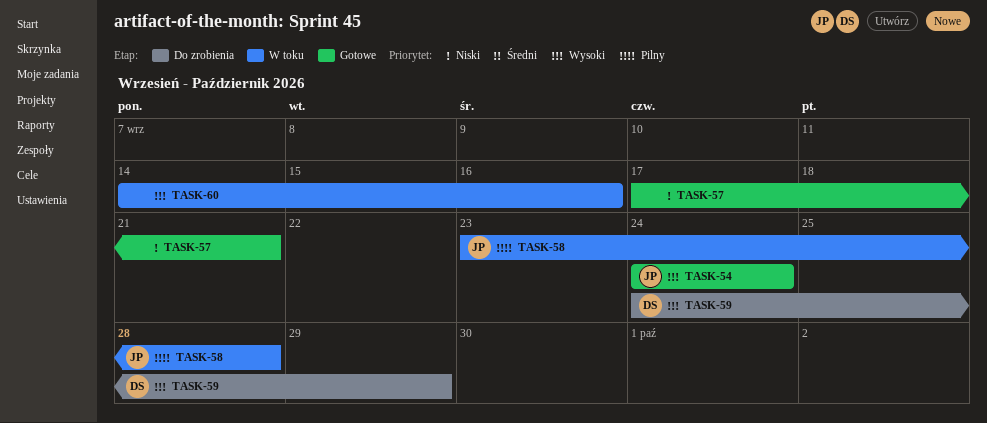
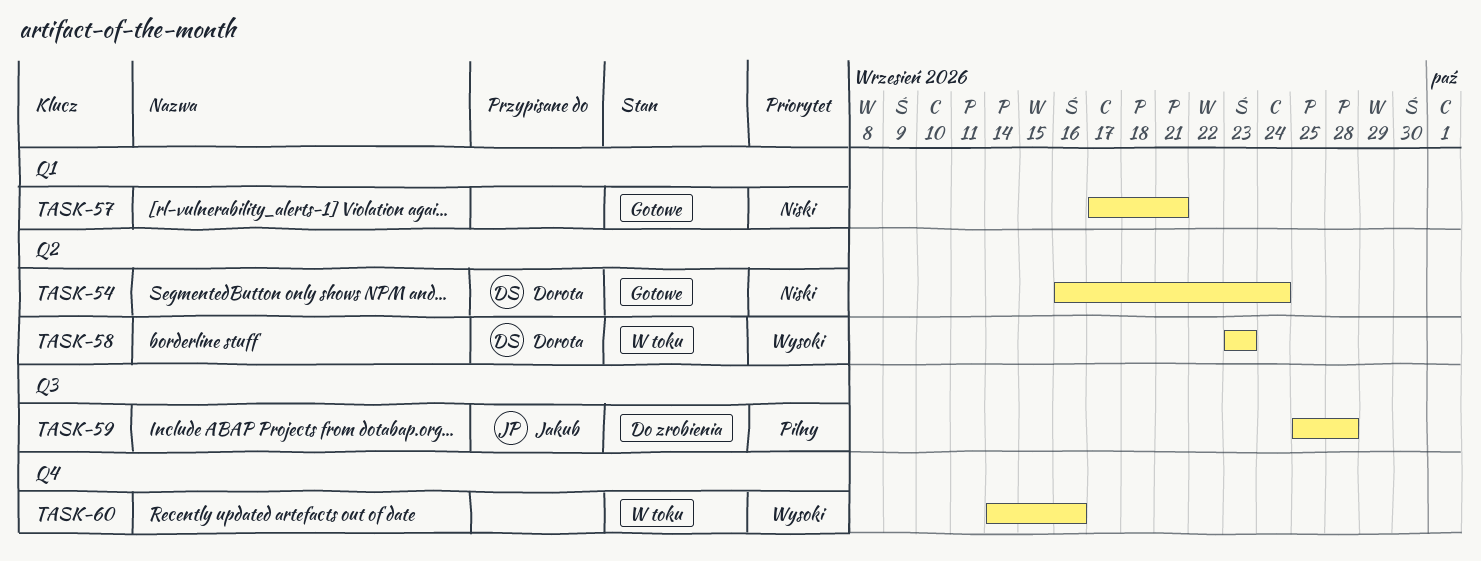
TASK-54, owner: Jakub -> Dorota
TASK-54, priority: Wysoki -> Niski
TASK-54, start: Sep 24 -> Sep 16
TASK-58, owner: Jakub -> Dorota
TASK-58, priority: Pilny -> Wysoki
TASK-58, due: Sep 28 -> Sep 23
TASK-59, owner: Dorota -> Jakub
TASK-59, priority: Wysoki -> Pilny
TASK-59, start: Sep 24 -> Sep 25
TASK-59, due: Sep 29 -> Sep 28

